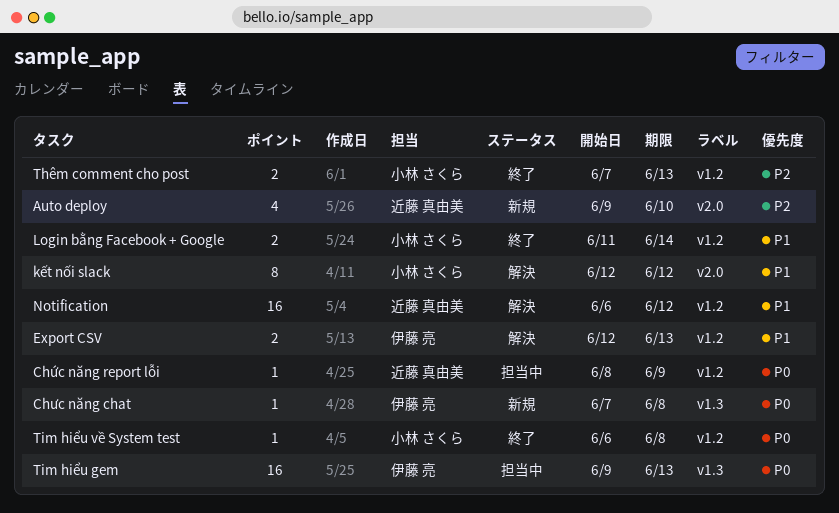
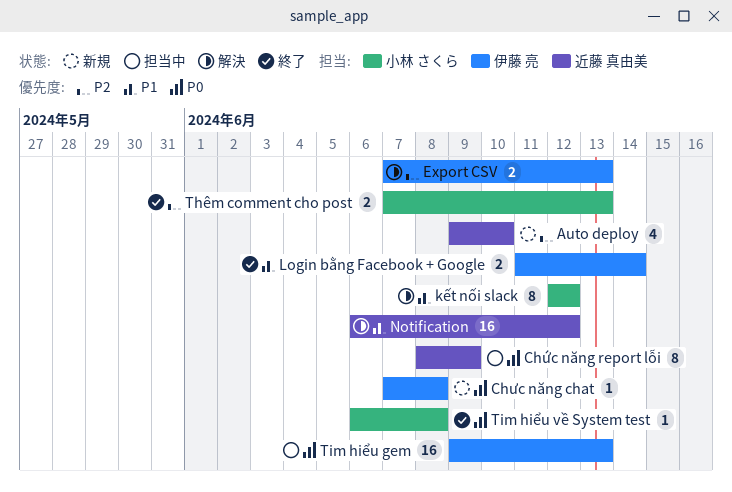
Chức năng report lỗi, estimate: 1 -> 8
Export CSV, priority: P1 -> P2
Export CSV, start: Jun 12 -> Jun 7
Login bằng Facebook + Google, owner: 小林 さくら -> 伊藤 亮

